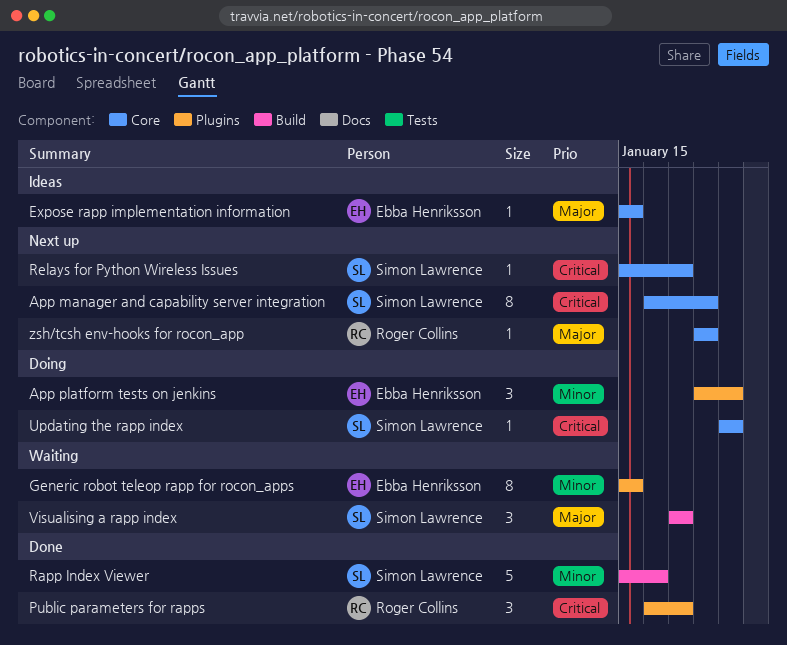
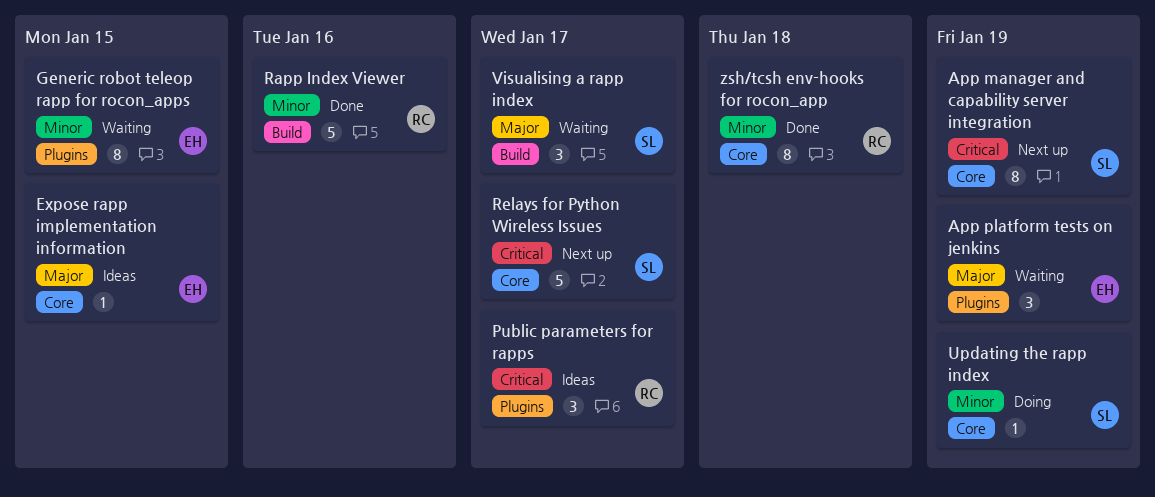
App manager and capability server integration, due: Jan 18 -> Jan 19
App platform tests on jenkins, status: Doing -> Waiting
App platform tests on jenkins, priority: Minor -> Major
Public parameters for rapps, status: Done -> Ideas
Rapp Index Viewer, owner: Simon Lawrence -> Roger Collins
Relays for Python Wireless Issues, estimate: 1 -> 5
Updating the rapp index, priority: Critical -> Minor
zsh/tcsh env-hooks for rocon_app, status: Next up -> Done
zsh/tcsh env-hooks for rocon_app, priority: Major -> Minor
zsh/tcsh env-hooks for rocon_app, estimate: 1 -> 8

